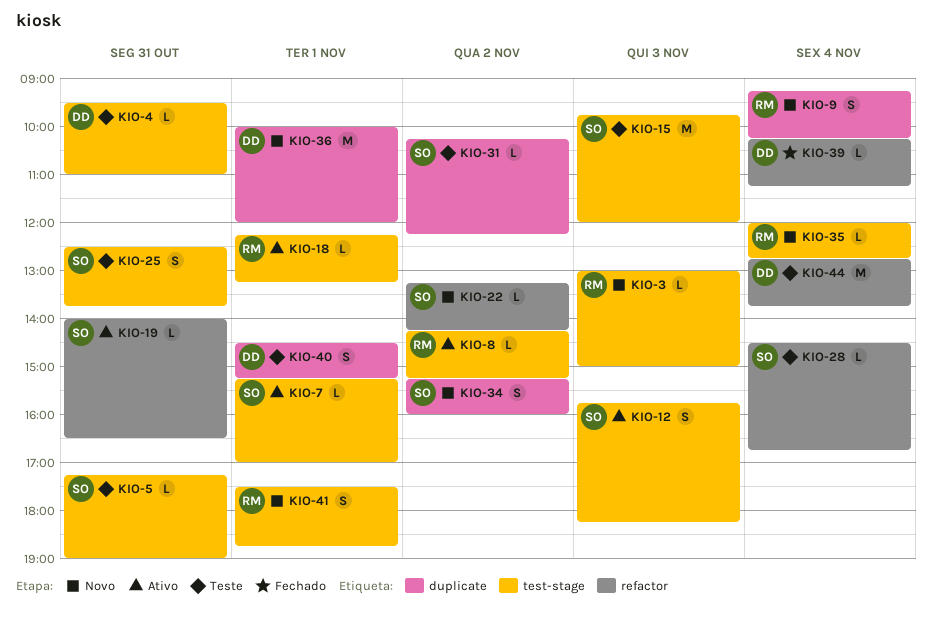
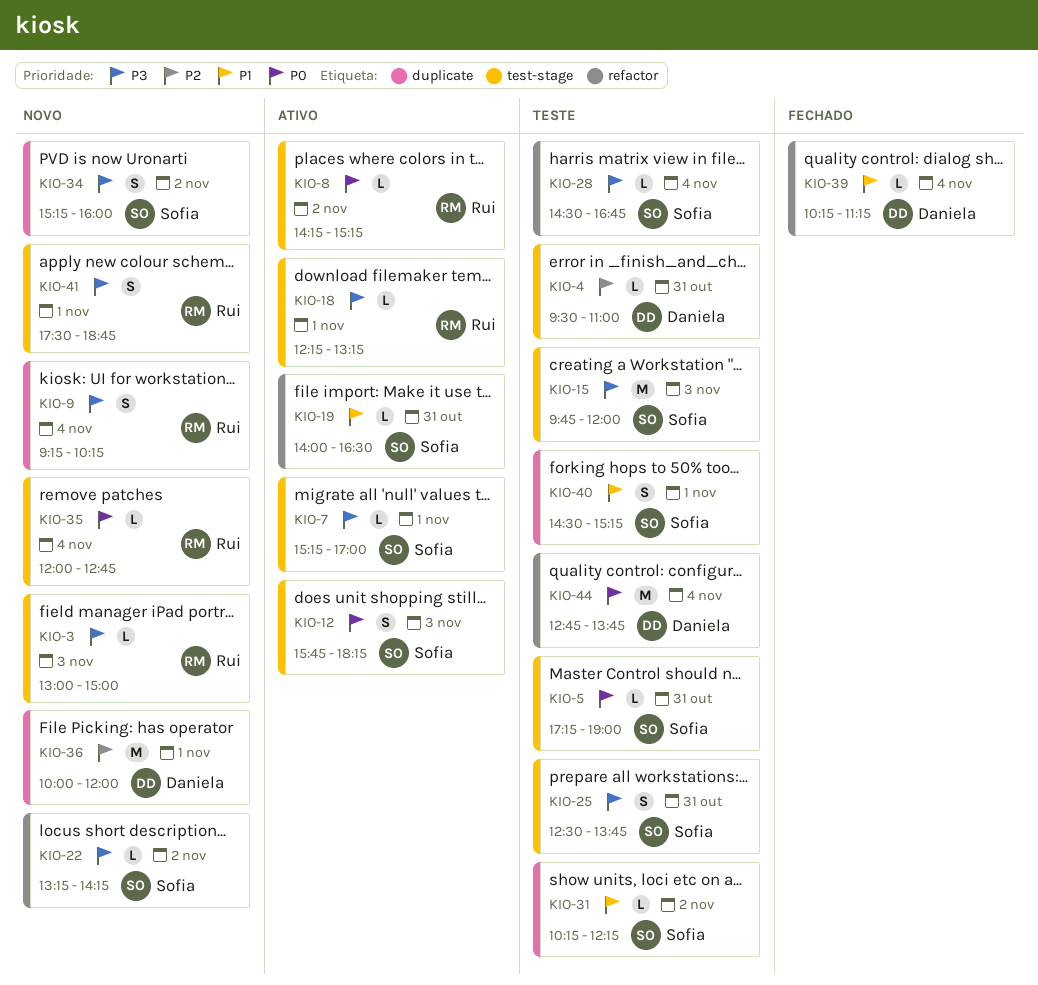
KIO-40, owner: Daniela -> Sofia

